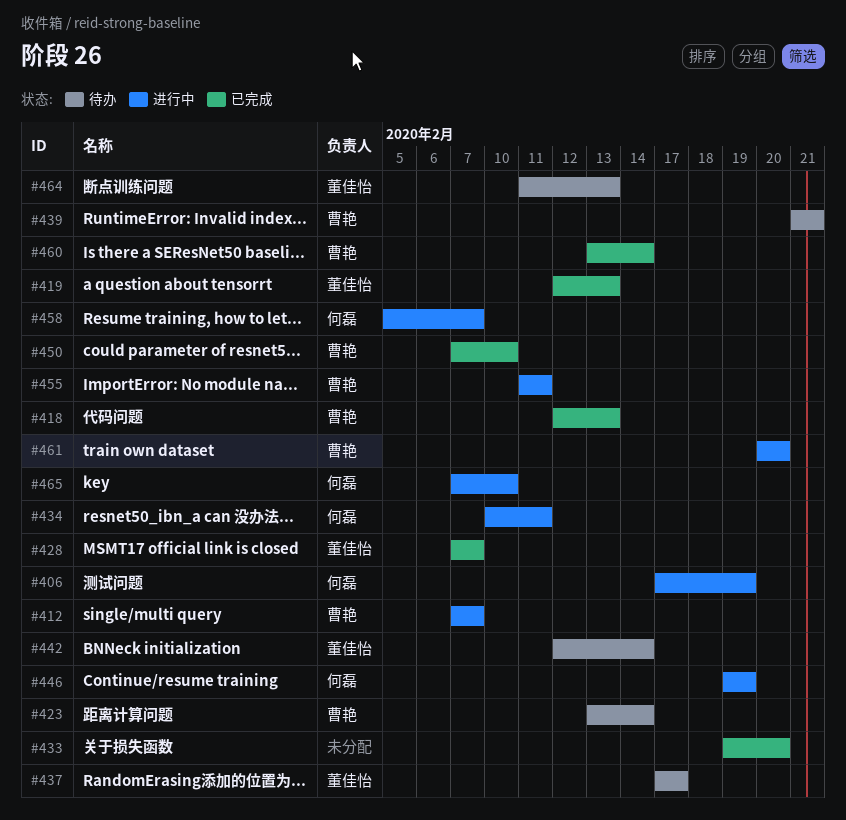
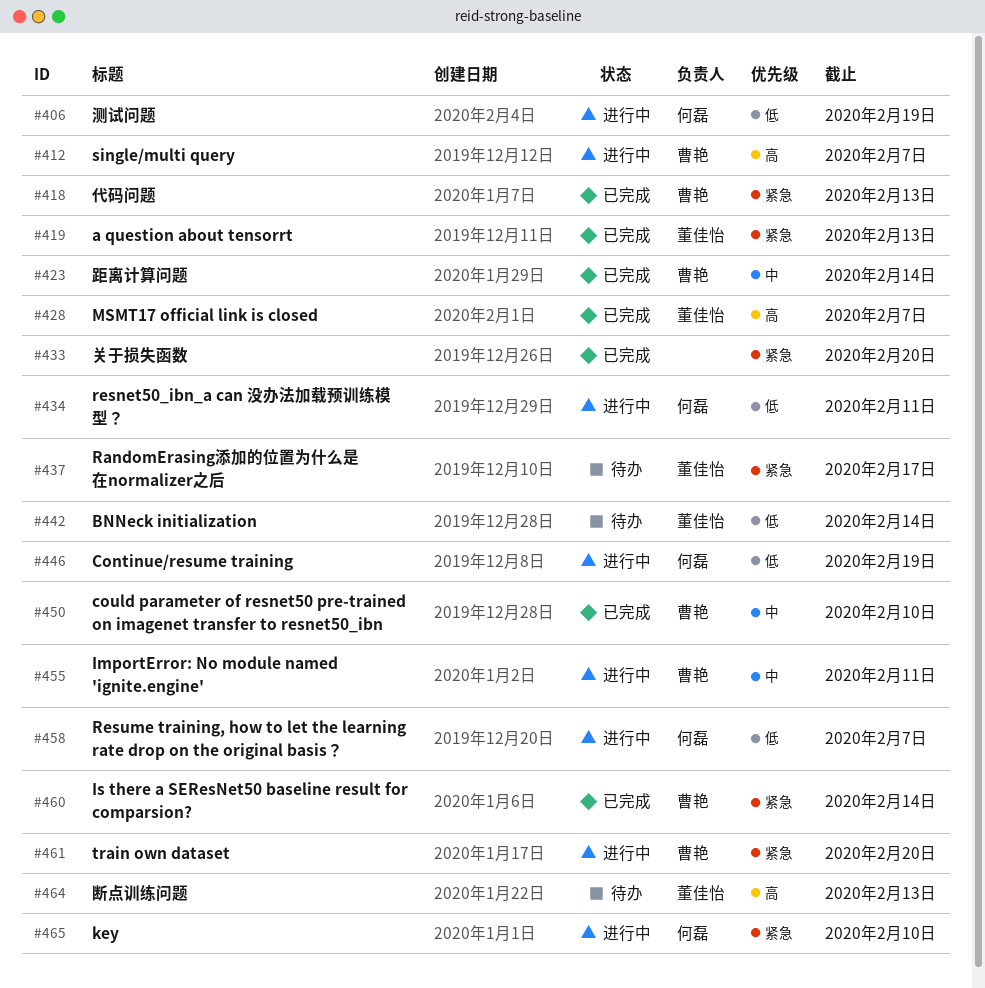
#423, status: 待办 -> 已完成
#439: present -> none

